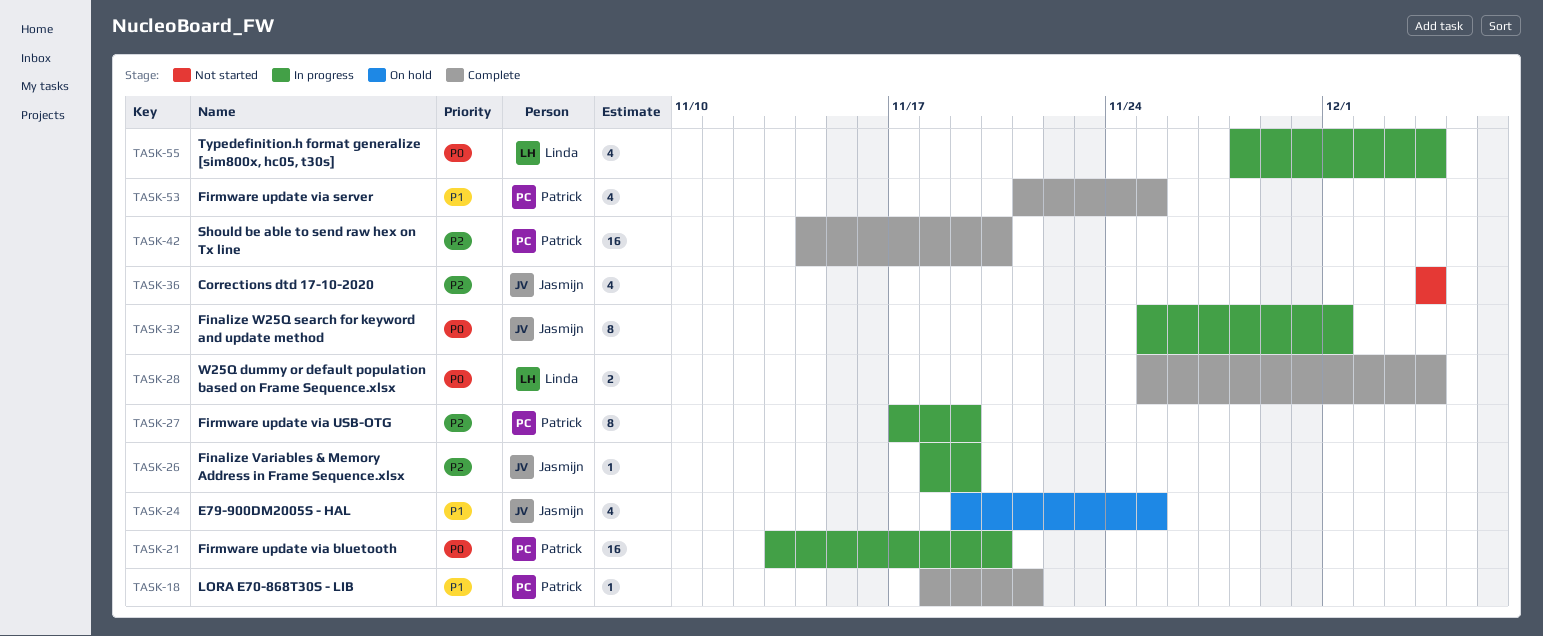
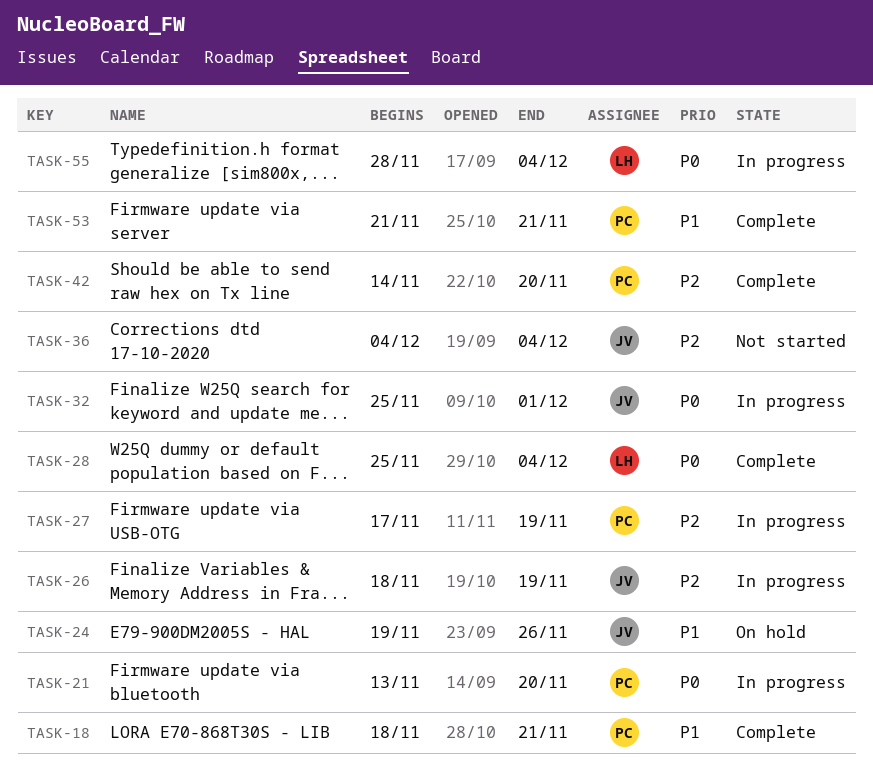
TASK-24, due: Nov 25 -> Nov 26
TASK-53, due: Nov 25 -> Nov 21

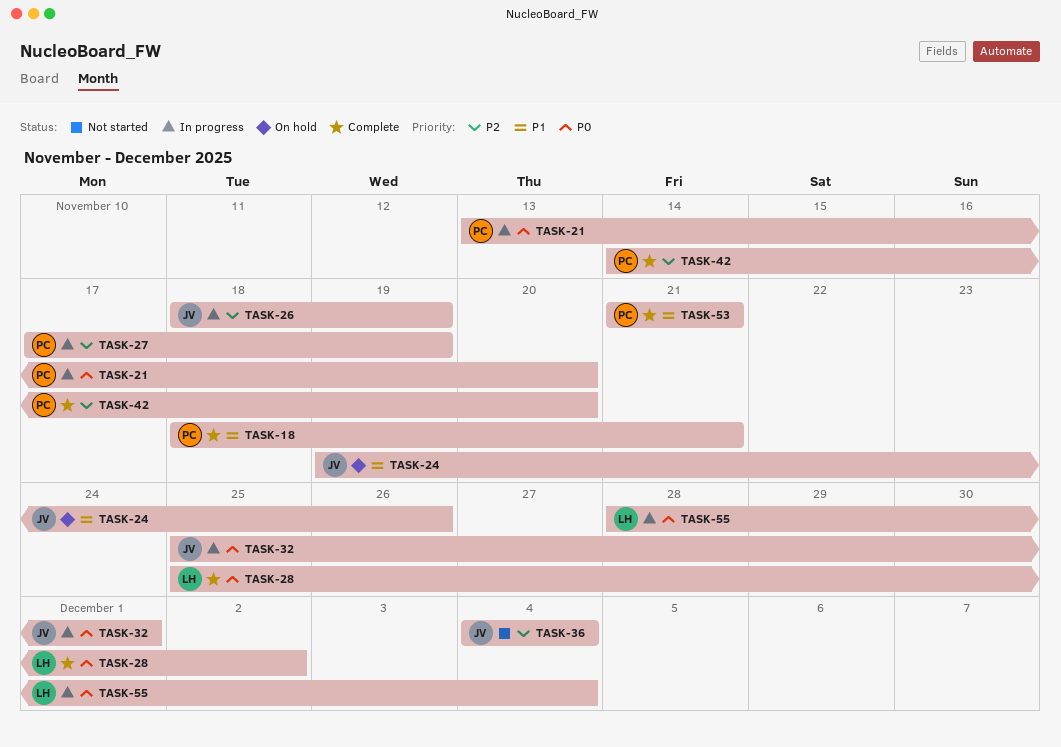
TASK-28, due: Dec 4 -> Dec 2

